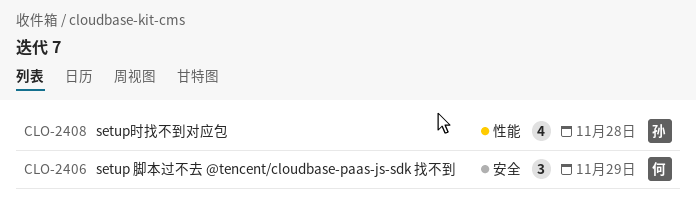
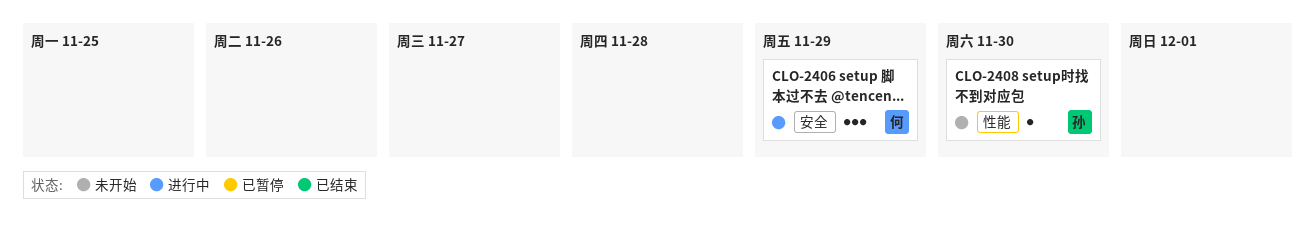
CLO-2408, estimate: 4 -> 1
CLO-2408, due: Nov 28 -> Nov 30

